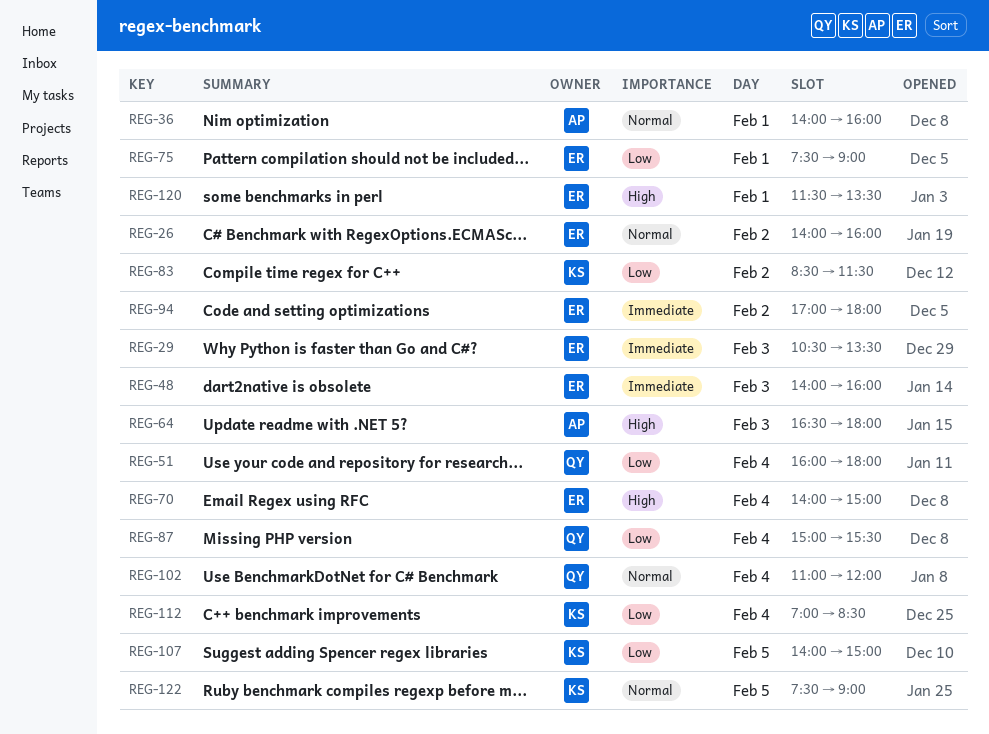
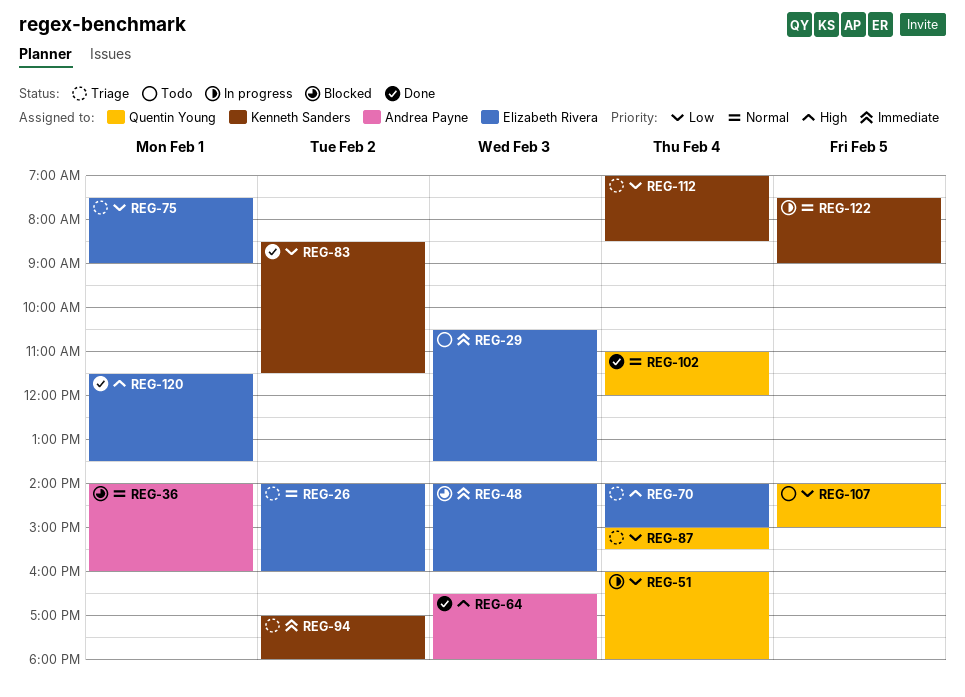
REG-94, owner: Elizabeth Rivera -> Kenneth Sanders
REG-107, owner: Kenneth Sanders -> Quentin Young

